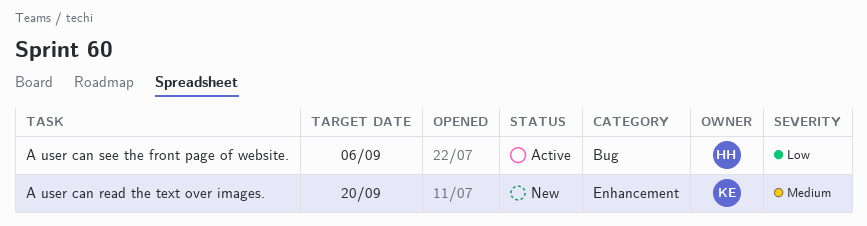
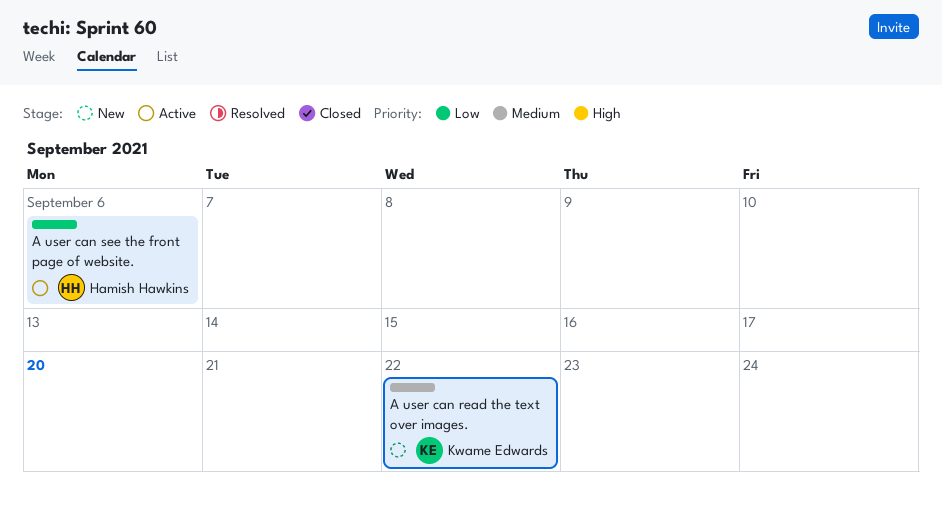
A user can read the text over images., due: Sep 20 -> Sep 22

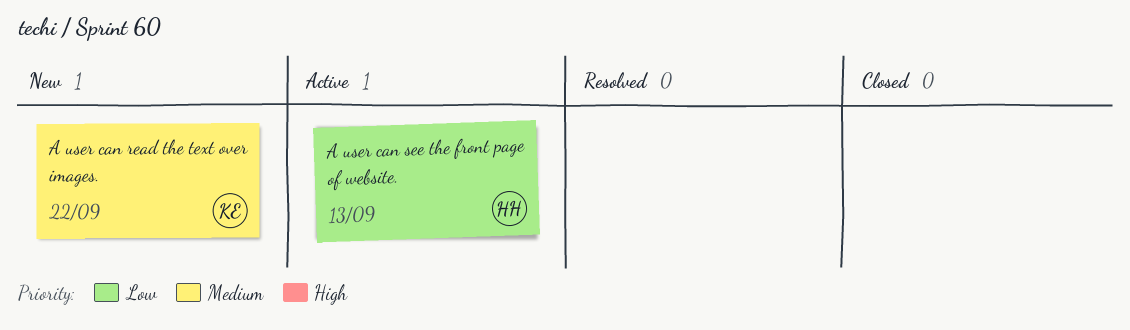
A user can see the front page of website., due: Sep 6 -> Sep 13

